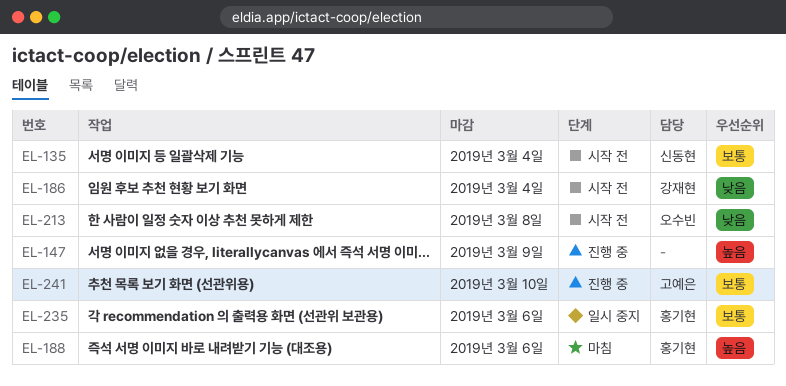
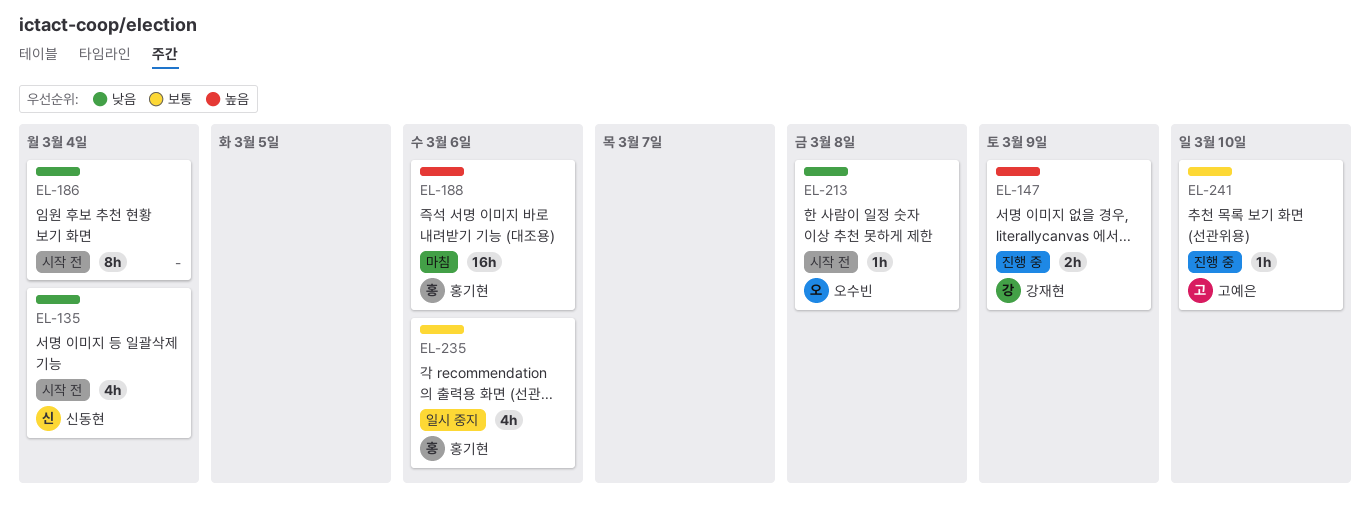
EL-135, priority: 보통 -> 낮음
EL-147, owner: none -> 강재현
EL-186, owner: 강재현 -> none

